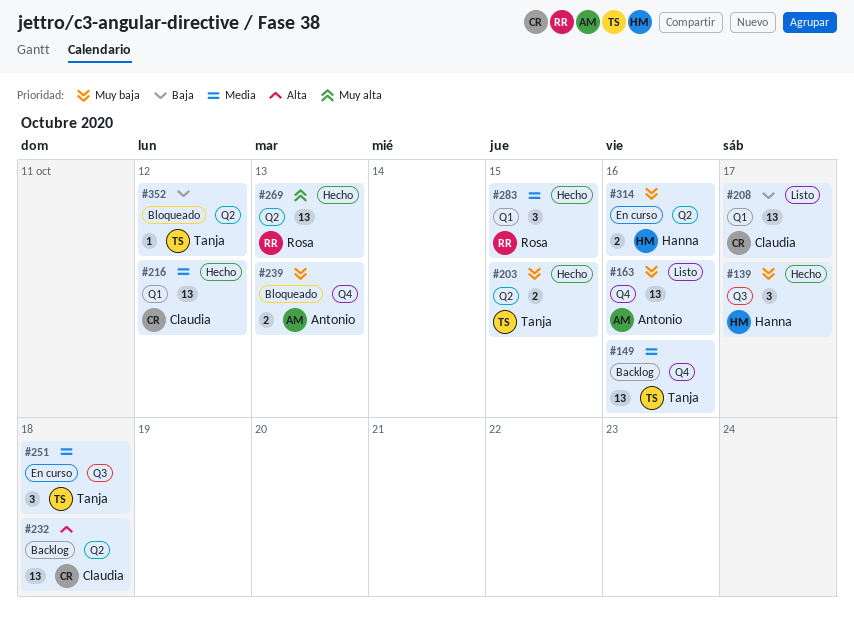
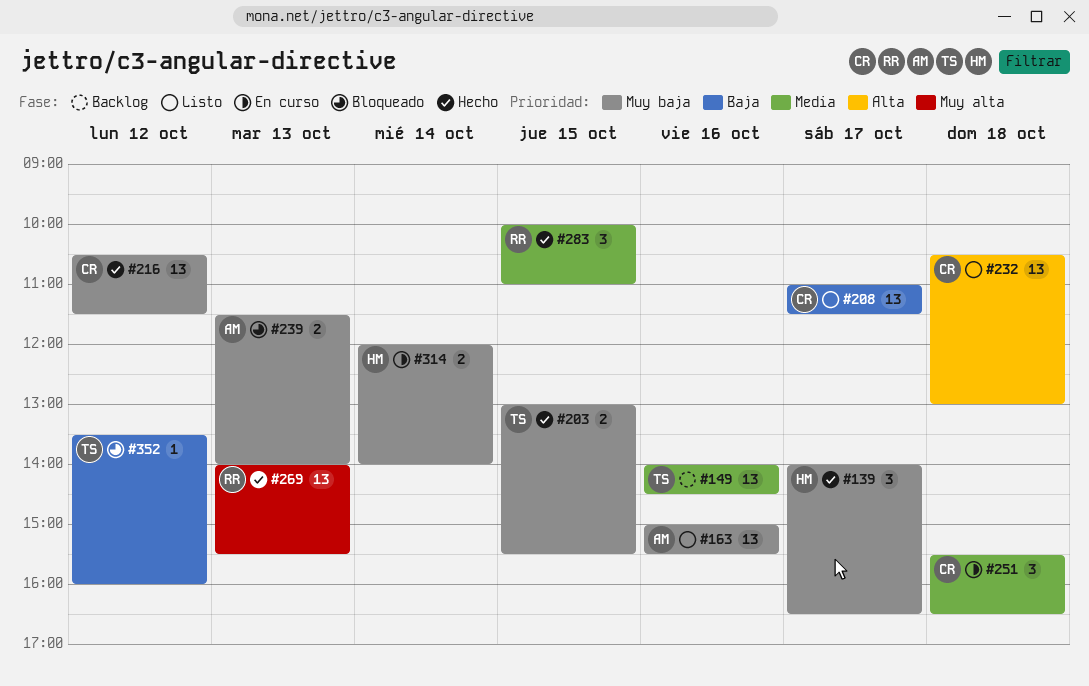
#216, priority: Media -> Muy baja
#232, status: Backlog -> Listo
#251, owner: Tanja -> Claudia
#314, day: Oct 16 -> Oct 14

